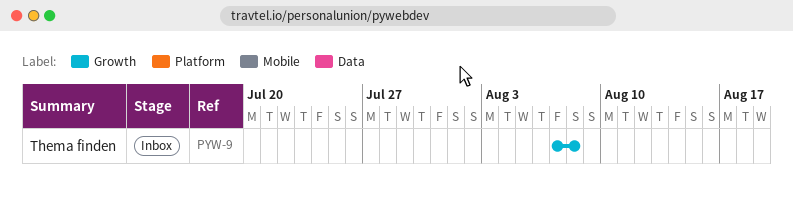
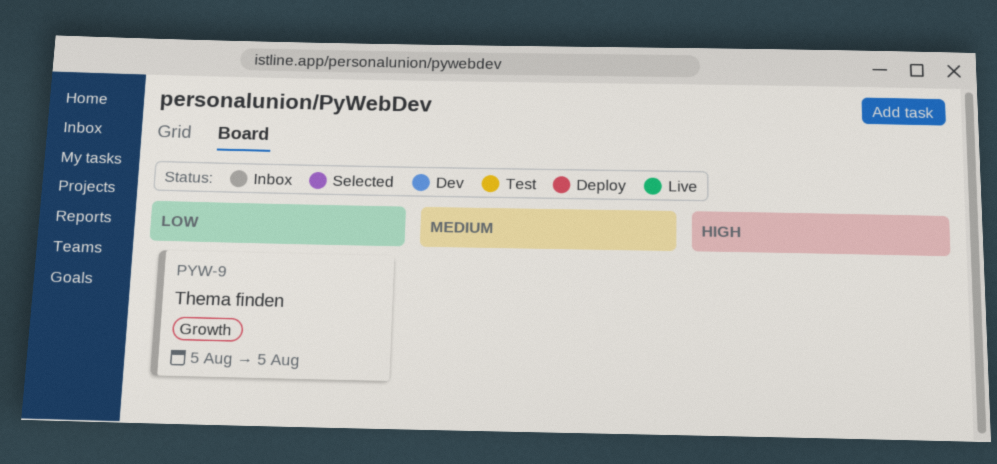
PYW-9, start: Aug 7 -> Aug 5
PYW-9, due: Aug 8 -> Aug 5

